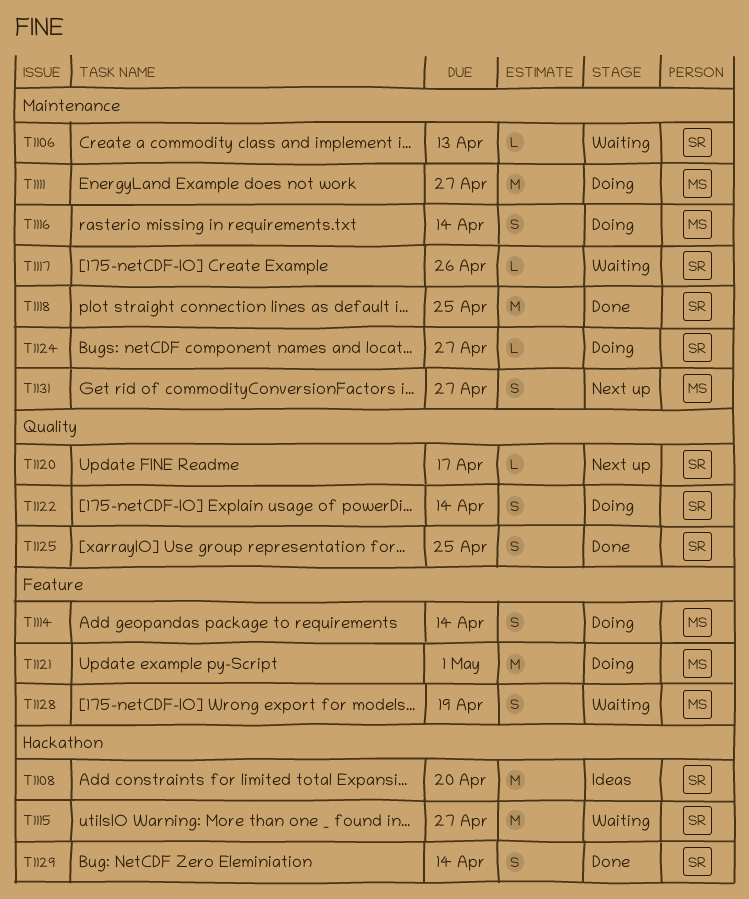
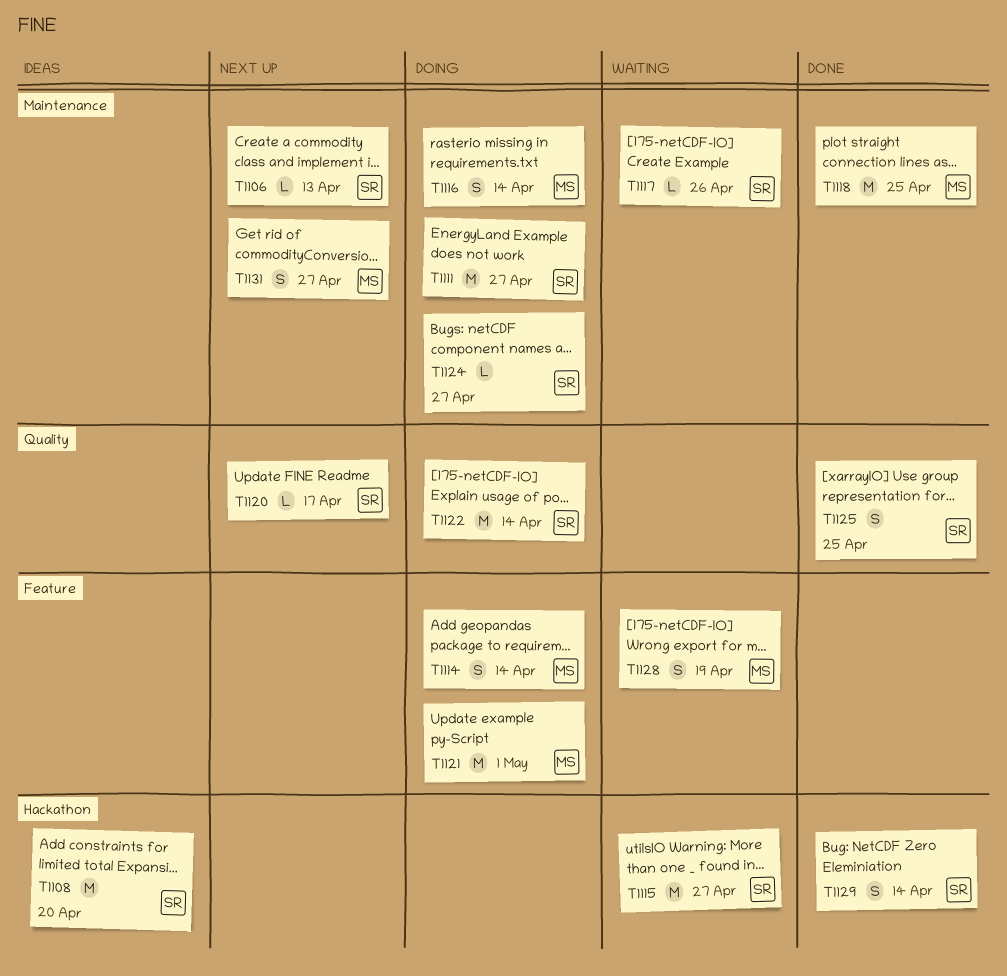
T1106, status: Waiting -> Next up
T1111, owner: MS -> SR
T1118, owner: SR -> MS
T1122, estimate: S -> M

